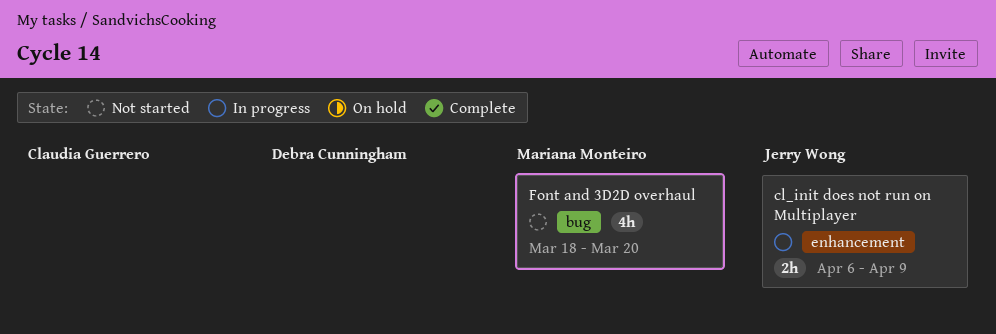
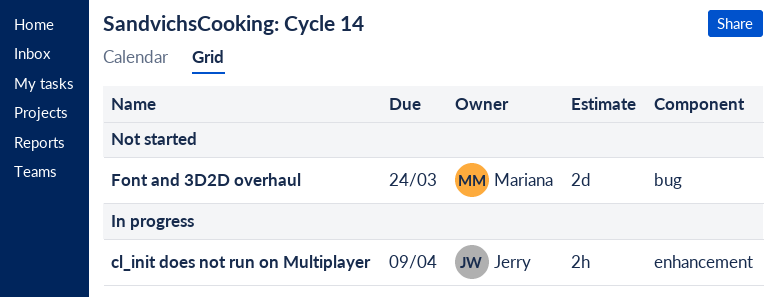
Font and 3D2D overhaul, estimate: 4h -> 2d
Font and 3D2D overhaul, due: Mar 20 -> Mar 24

